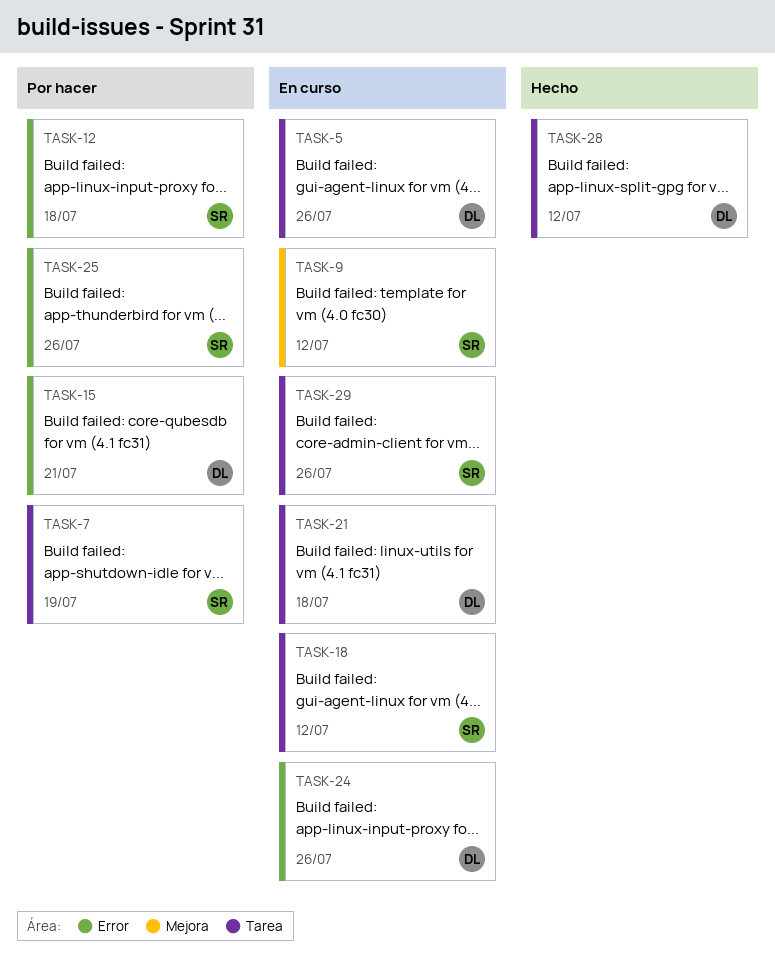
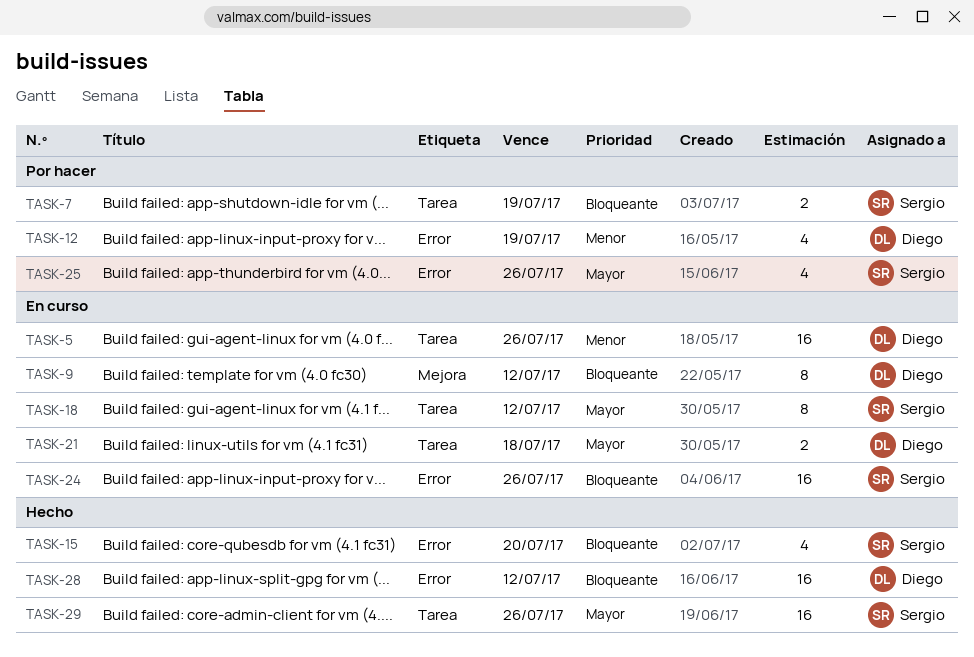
TASK-9, owner: Sergio -> Diego
TASK-12, owner: Sergio -> Diego
TASK-12, due: Jul 18 -> Jul 19
TASK-15, status: Por hacer -> Hecho
TASK-15, owner: Diego -> Sergio
TASK-15, due: Jul 21 -> Jul 20
TASK-24, owner: Diego -> Sergio
TASK-28, label: Tarea -> Error
TASK-29, status: En curso -> Hecho

